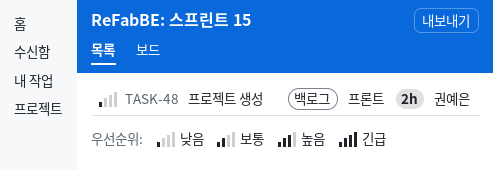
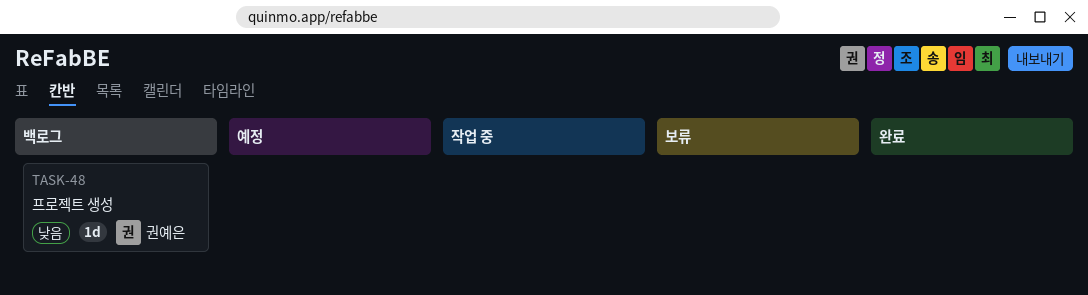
TASK-48, estimate: 2h -> 1d

